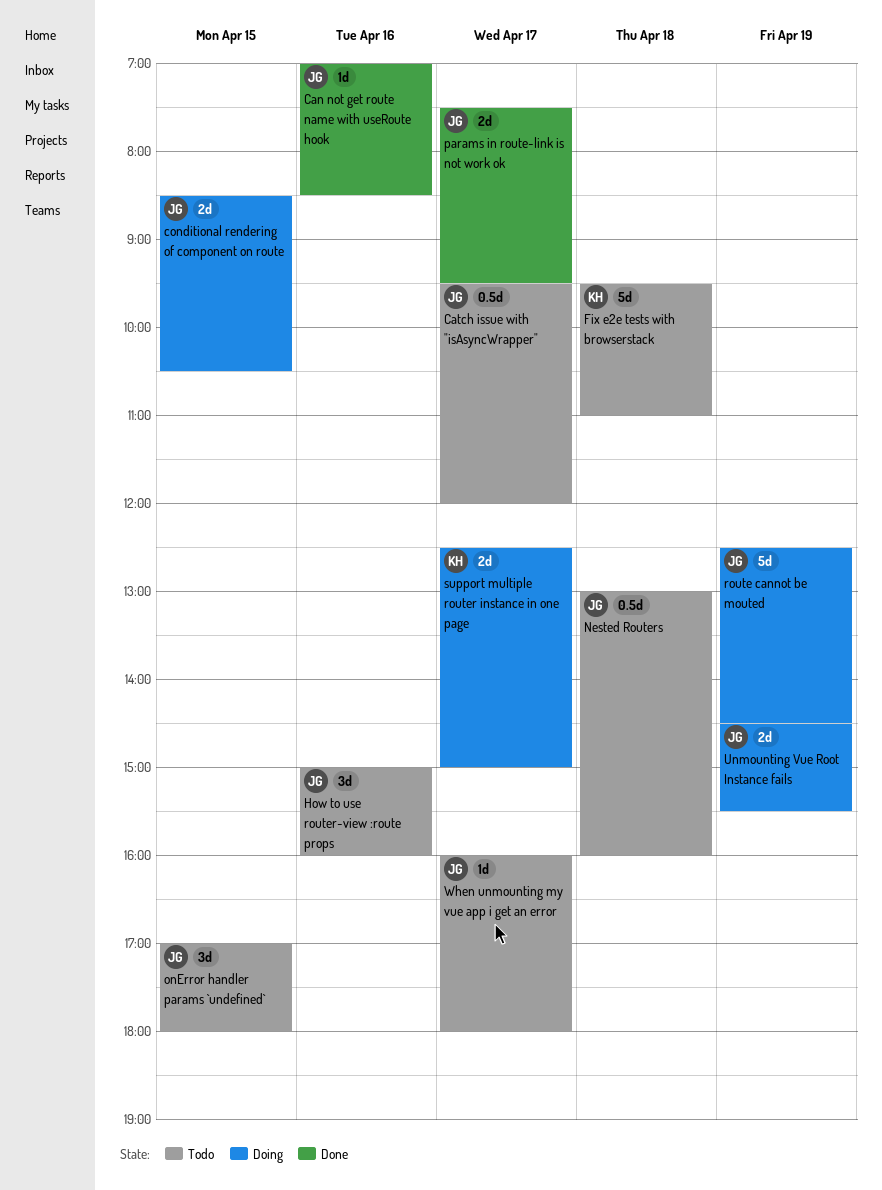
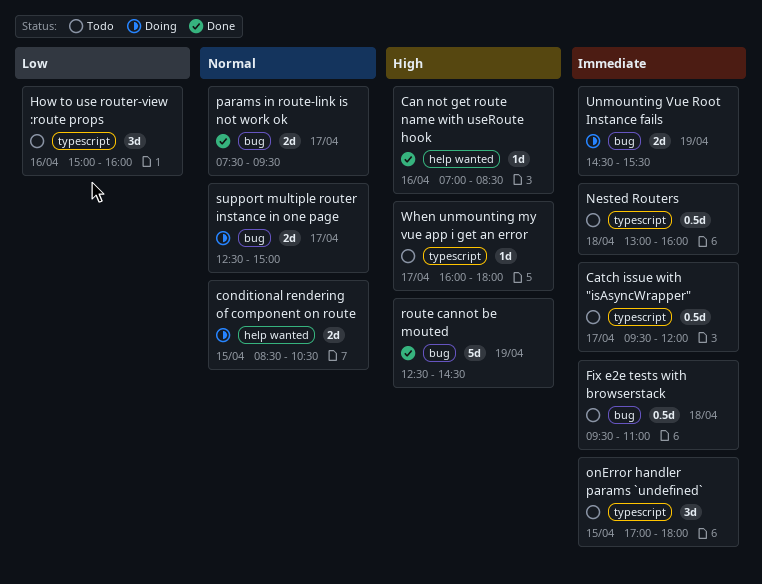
Fix e2e tests with browserstack, estimate: 5d -> 0.5d
route cannot be mouted, status: Doing -> Done

